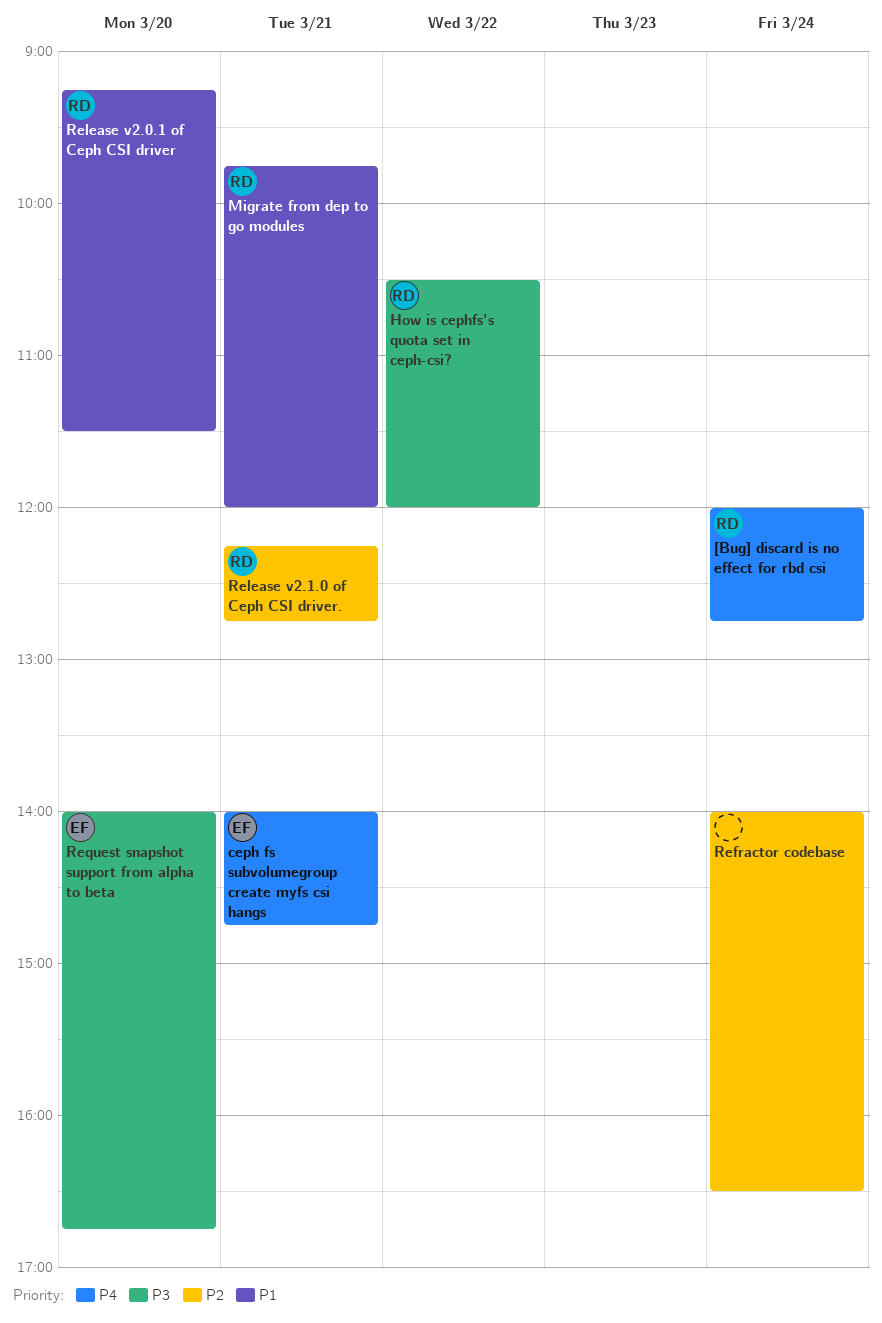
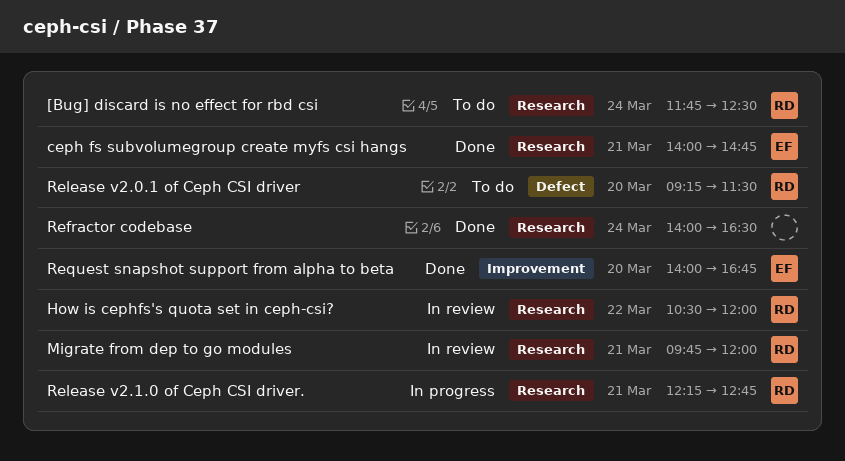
[Bug] discard is no effect for rbd csi, begins: 12:00 -> 11:45
[Bug] discard is no effect for rbd csi, ends: 12:45 -> 12:30

